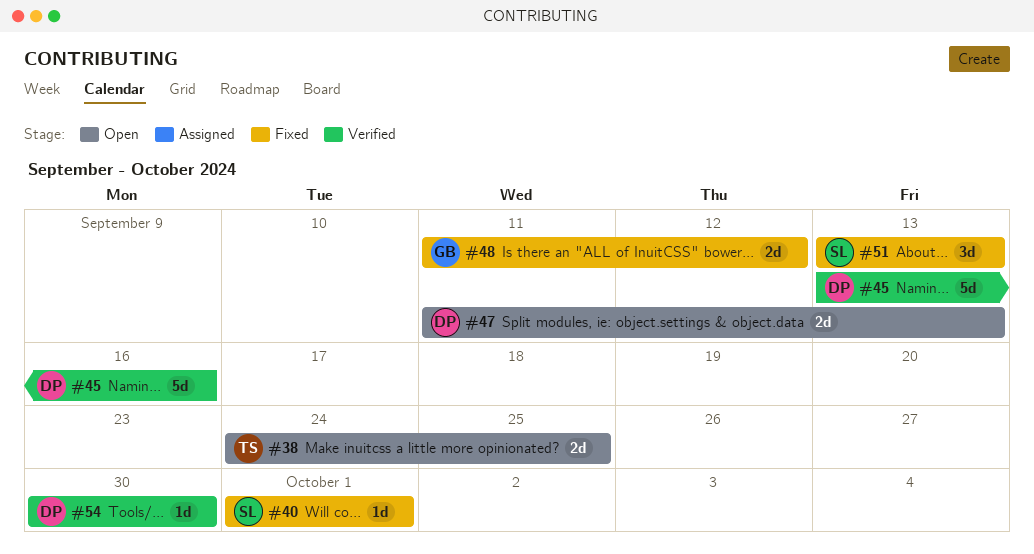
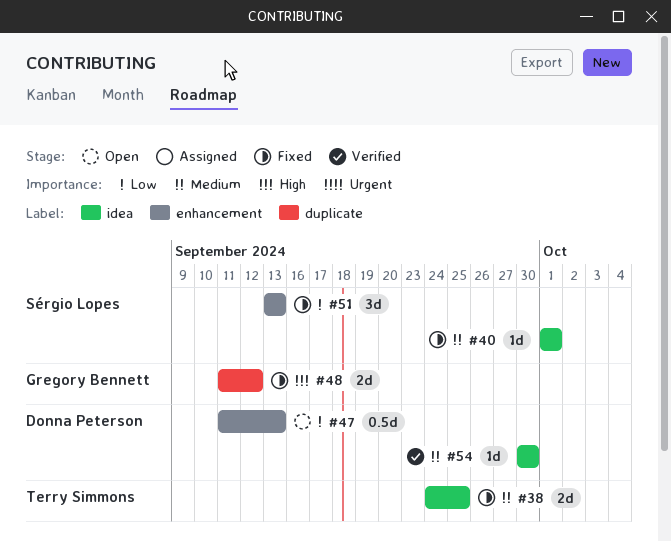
#38, status: Open -> Fixed
#45: present -> none
#47, estimate: 2d -> 0.5d

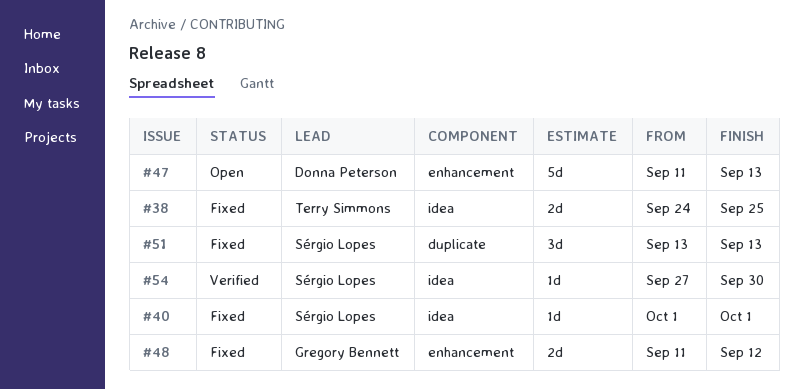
#47, estimate: 0.5d -> 5d
#48, label: duplicate -> enhancement
#51, label: enhancement -> duplicate
#54, owner: Donna Peterson -> Sérgio Lopes
#54, start: Sep 30 -> Sep 27

